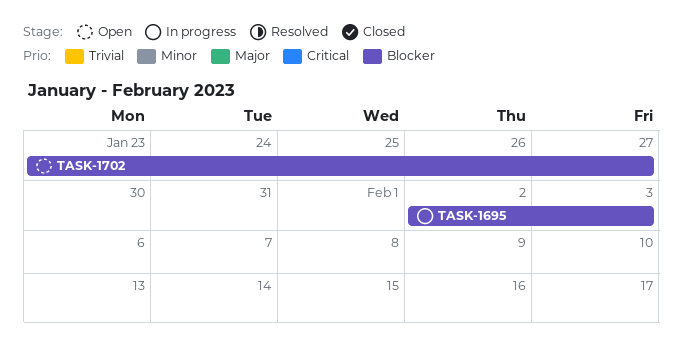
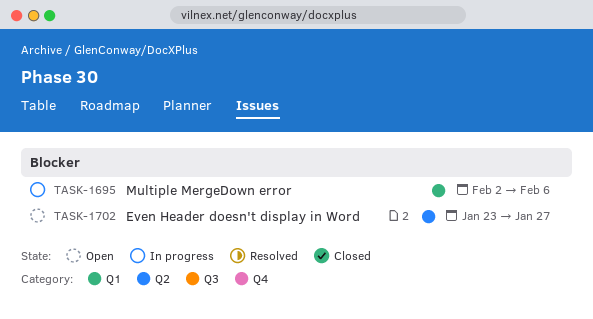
TASK-1695, due: Feb 3 -> Feb 6

